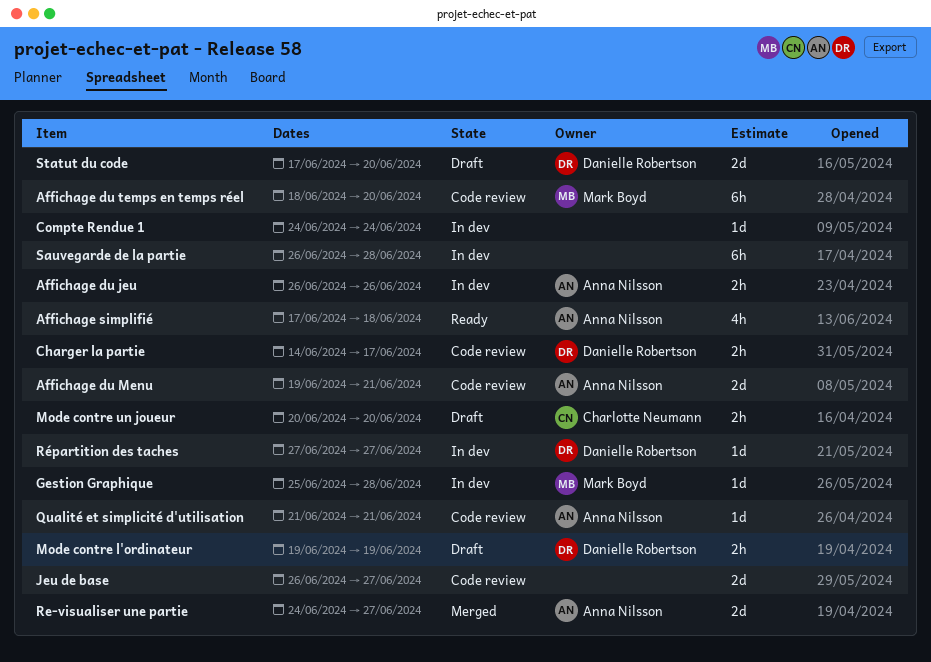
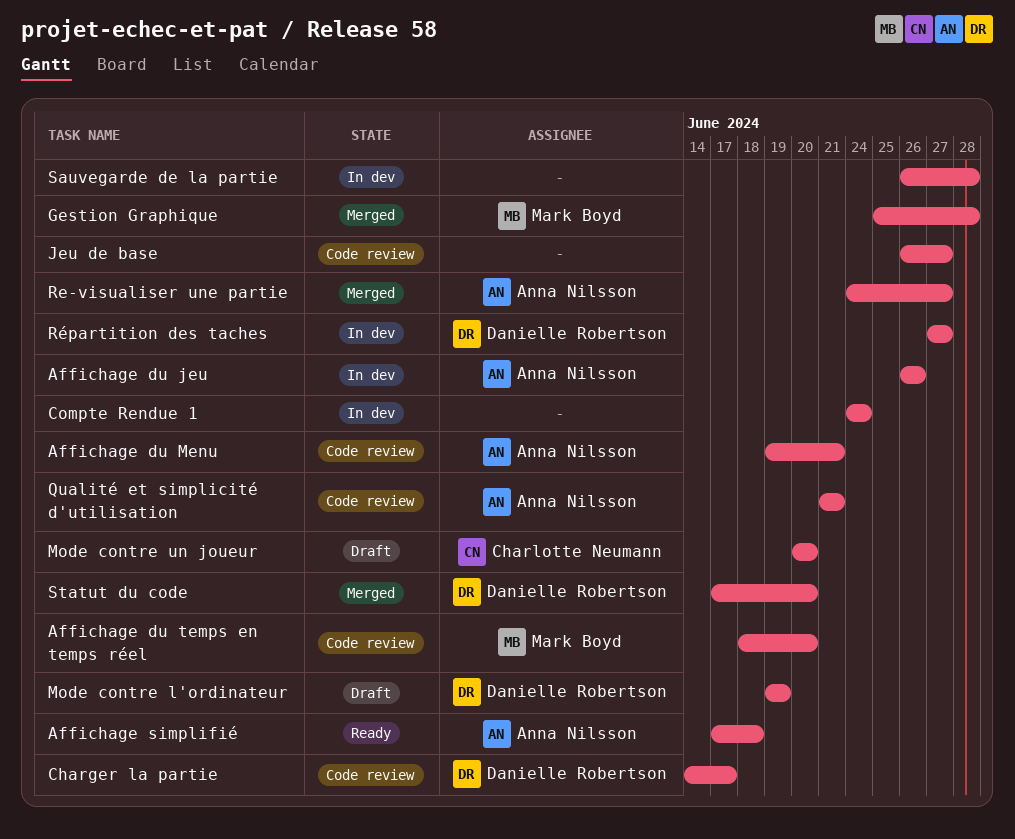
Gestion Graphique, status: In dev -> Merged
Statut du code, status: Draft -> Merged

